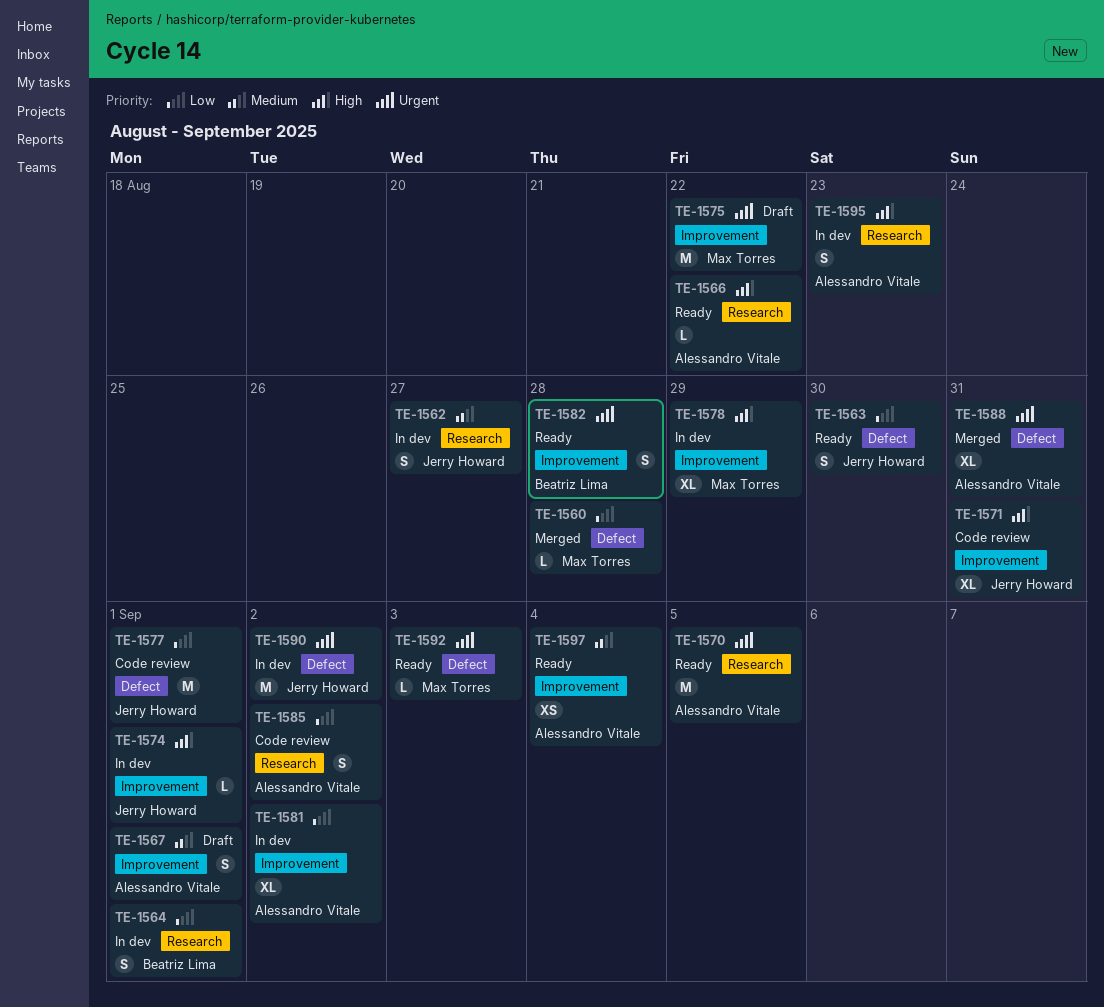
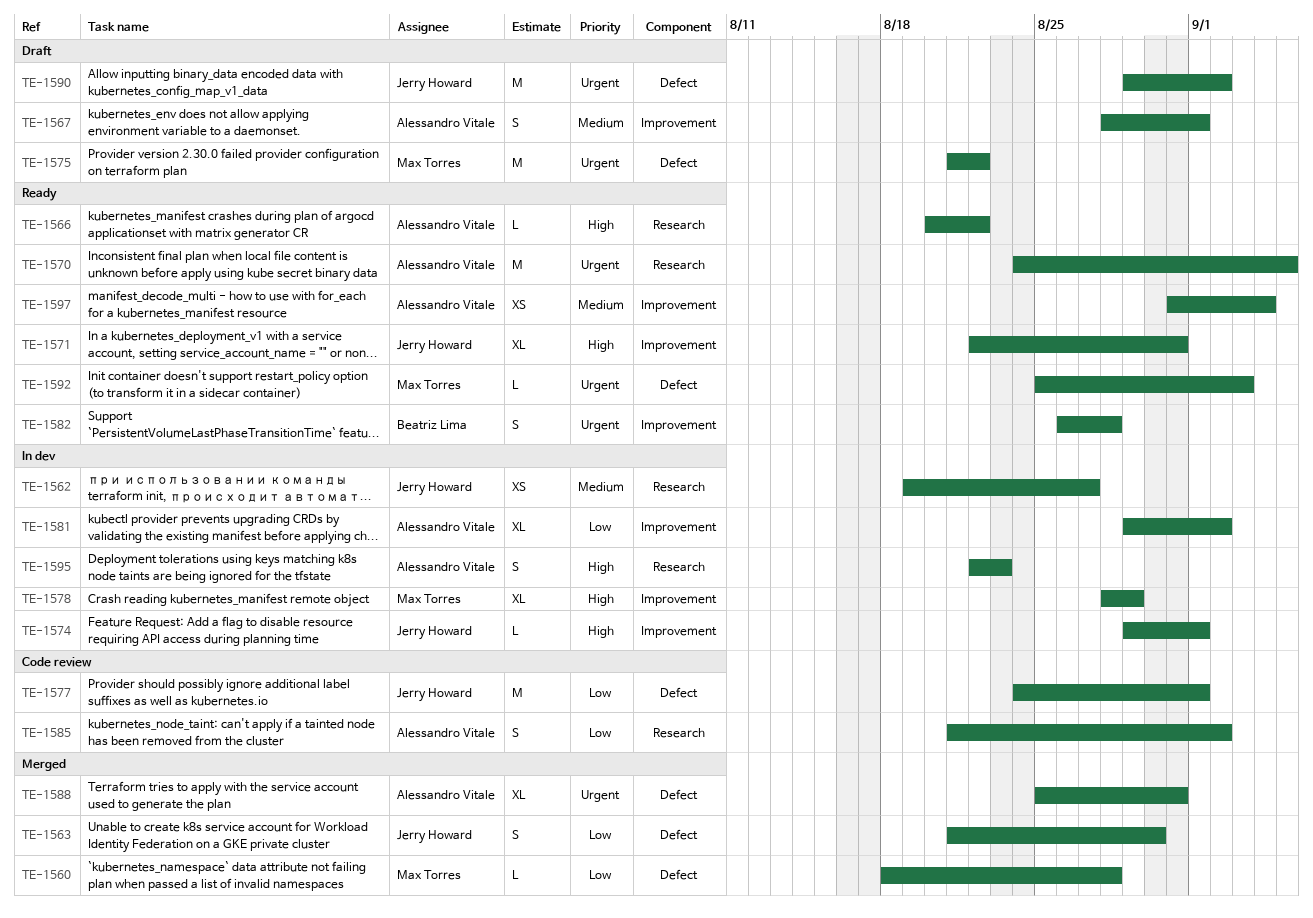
TE-1562, estimate: S -> XS
TE-1563, status: Ready -> Merged
TE-1564: present -> none
TE-1571, status: Code review -> Ready
TE-1575, label: Improvement -> Defect
TE-1590, status: In dev -> Draft

